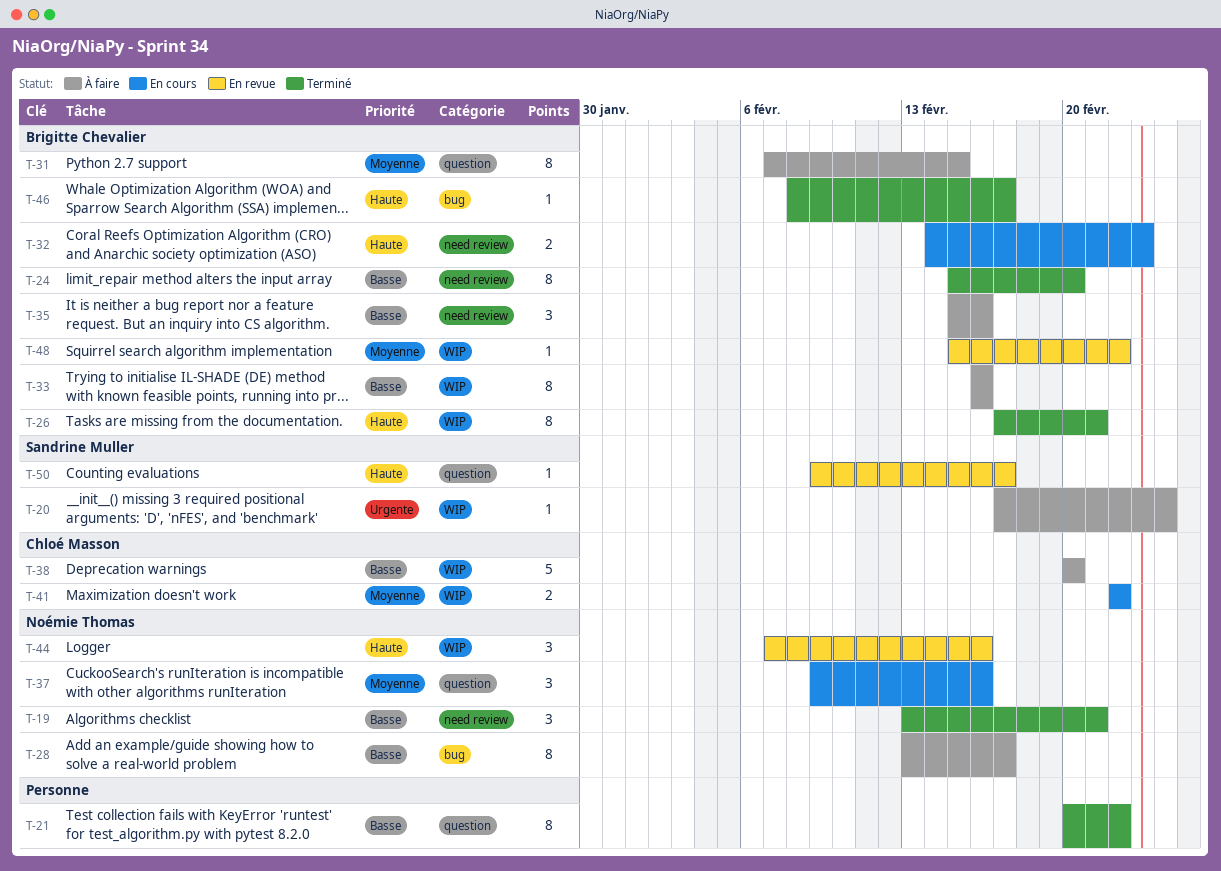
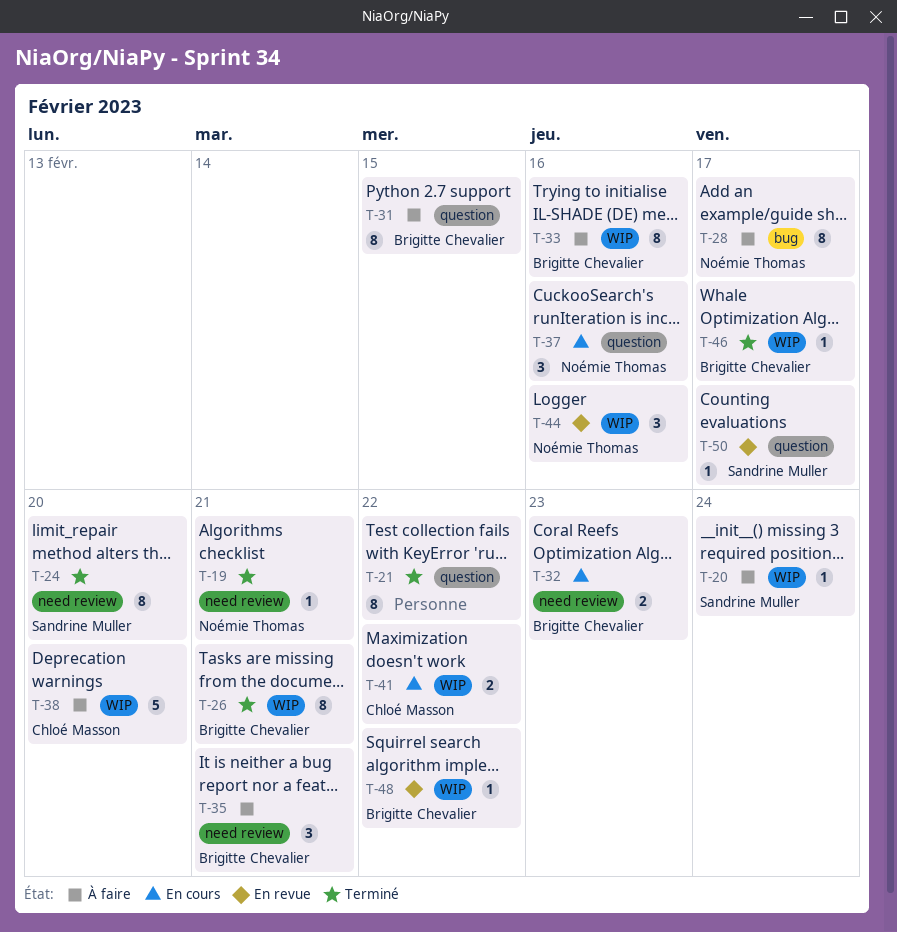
T-19, estimate: 3 -> 1
T-24, owner: Brigitte Chevalier -> Sandrine Muller
T-35, due: Feb 16 -> Feb 21
T-46, label: bug -> WIP

